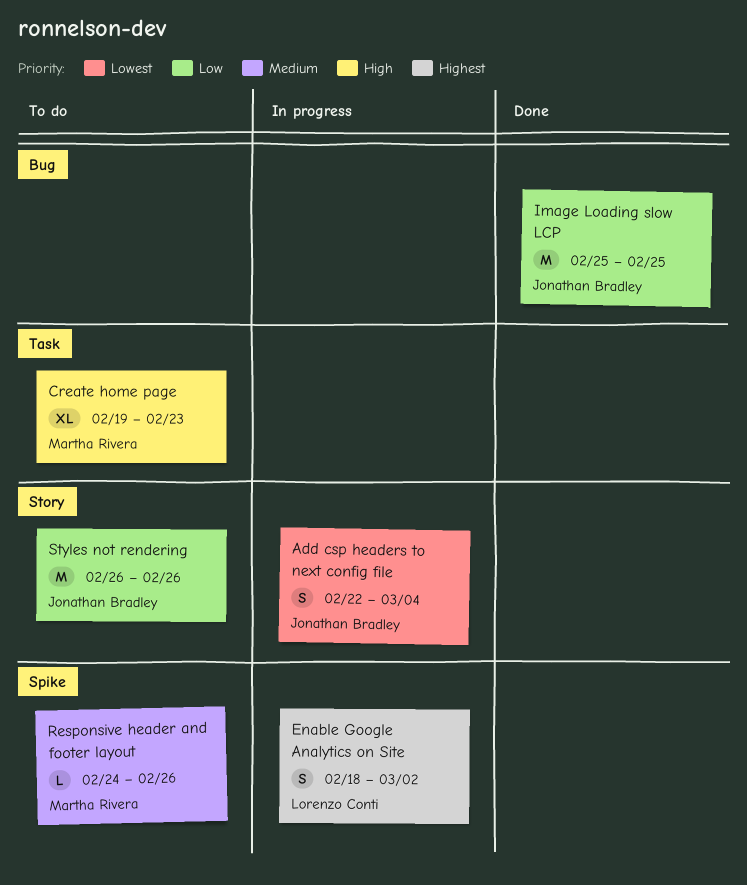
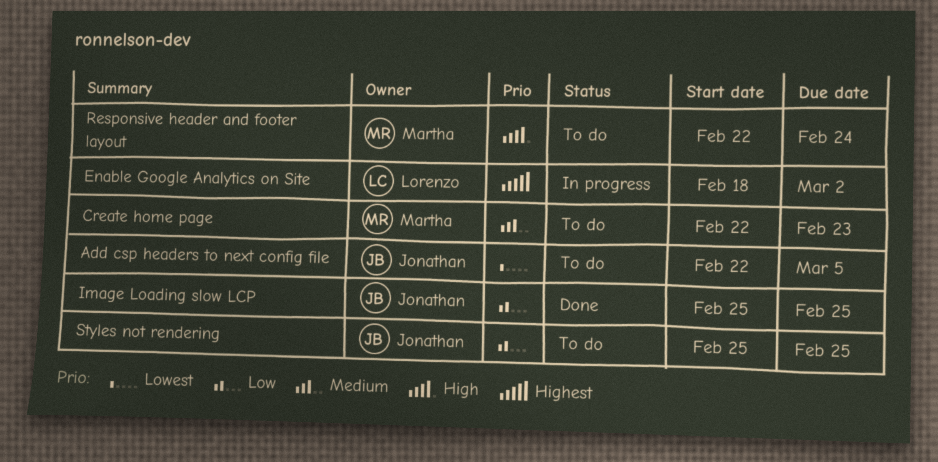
Add csp headers to next config file, status: In progress -> To do
Add csp headers to next config file, due: Mar 4 -> Mar 5
Create home page, priority: High -> Medium
Create home page, start: Feb 19 -> Feb 22
Responsive header and footer layout, priority: Medium -> High
Responsive header and footer layout, start: Feb 24 -> Feb 22
Responsive header and footer layout, due: Feb 26 -> Feb 24
Styles not rendering, start: Feb 26 -> Feb 25
Styles not rendering, due: Feb 26 -> Feb 25

